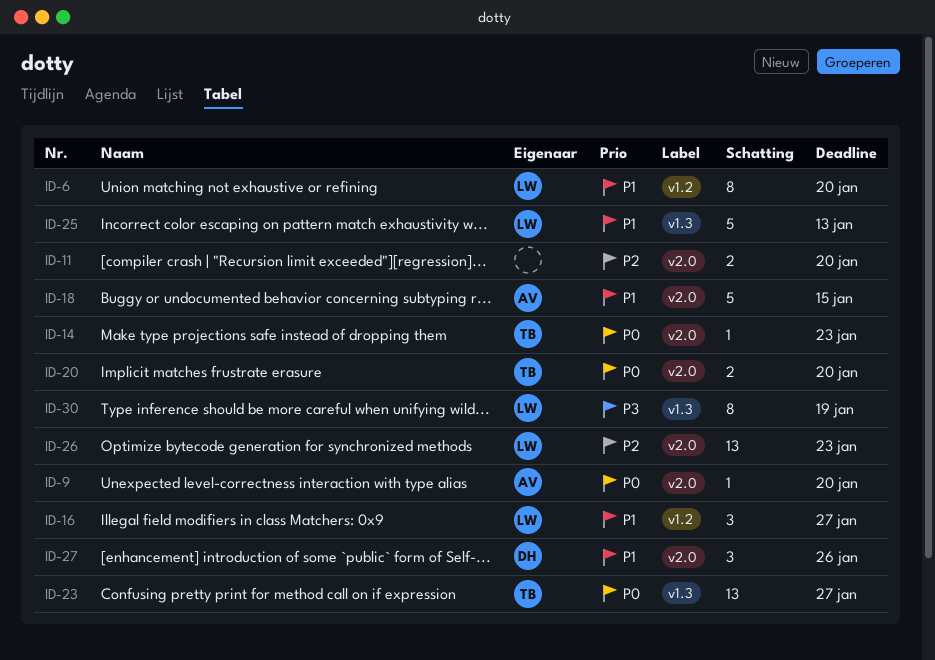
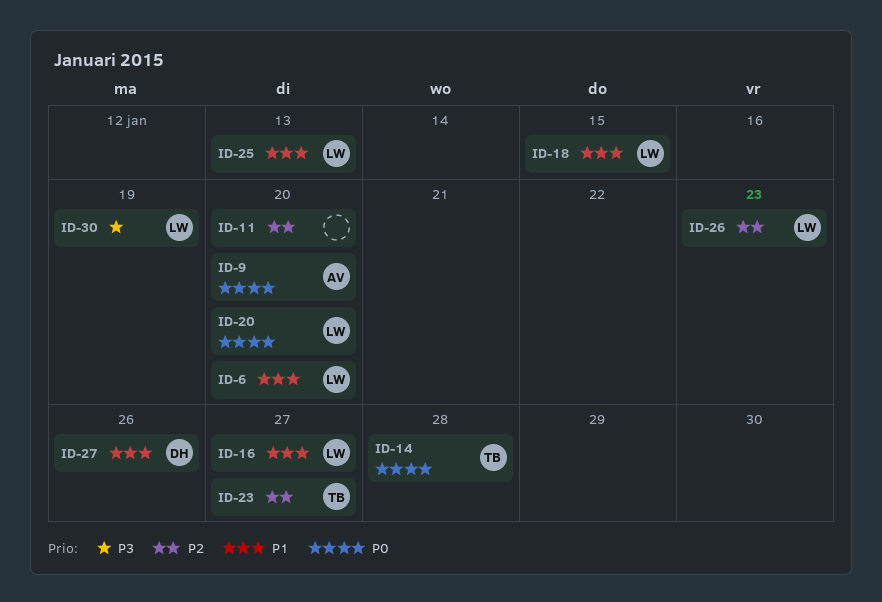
ID-14, due: Jan 23 -> Jan 28
ID-18, owner: AV -> LW
ID-20, owner: TB -> LW
ID-23, priority: P0 -> P2

